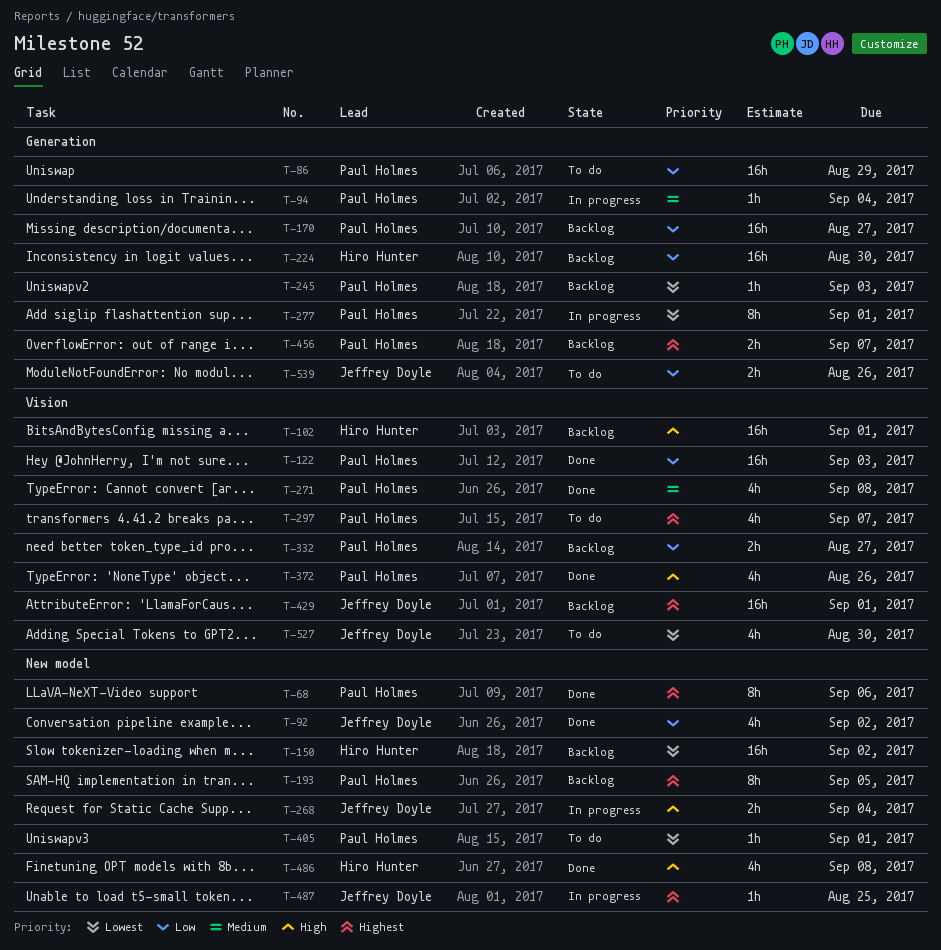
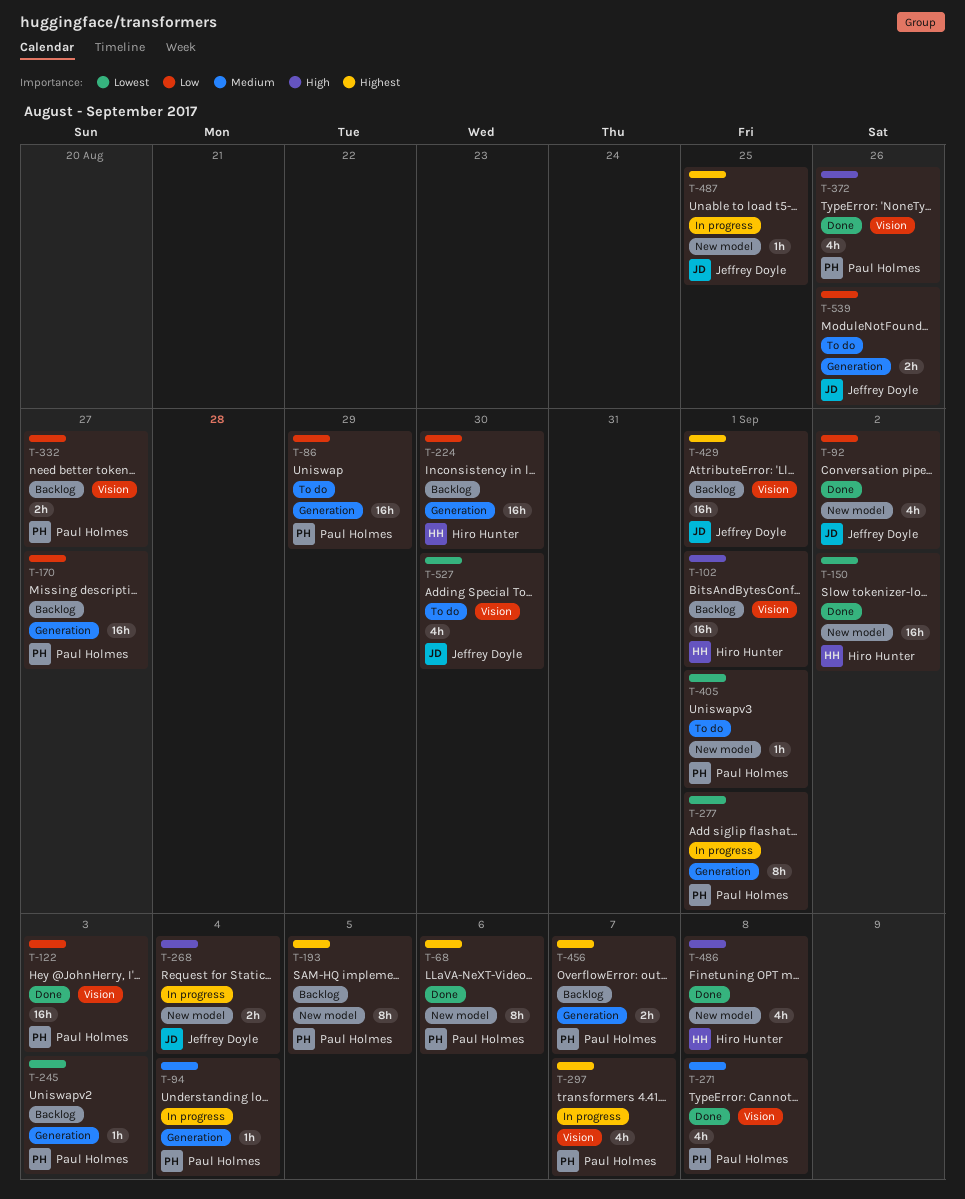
T-150, status: Backlog -> Done
T-297, status: To do -> In progress

